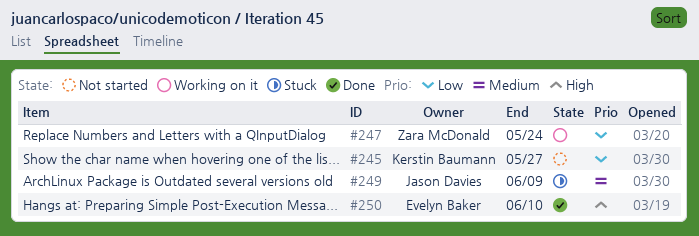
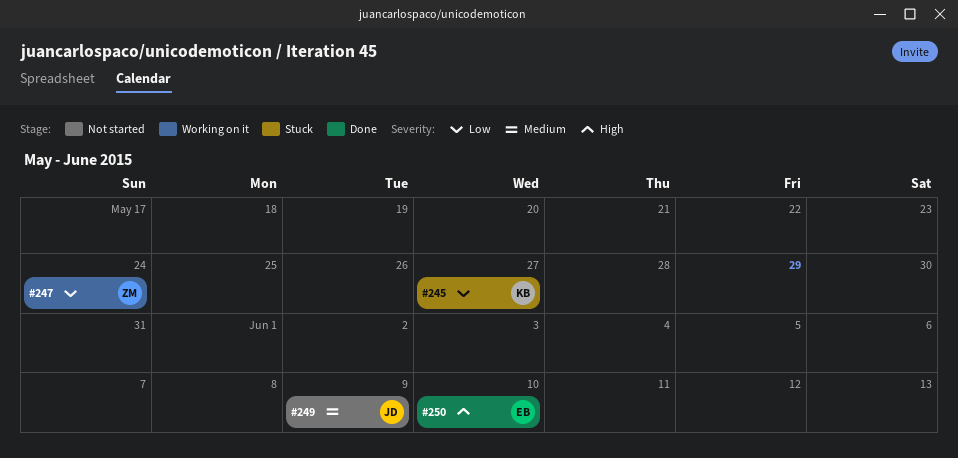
#245, status: Not started -> Stuck
#249, status: Stuck -> Not started

